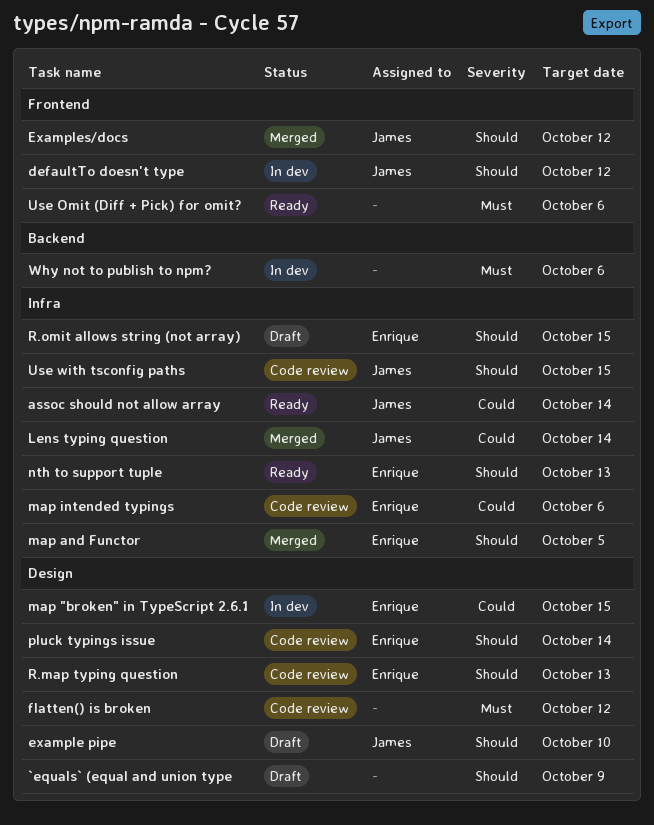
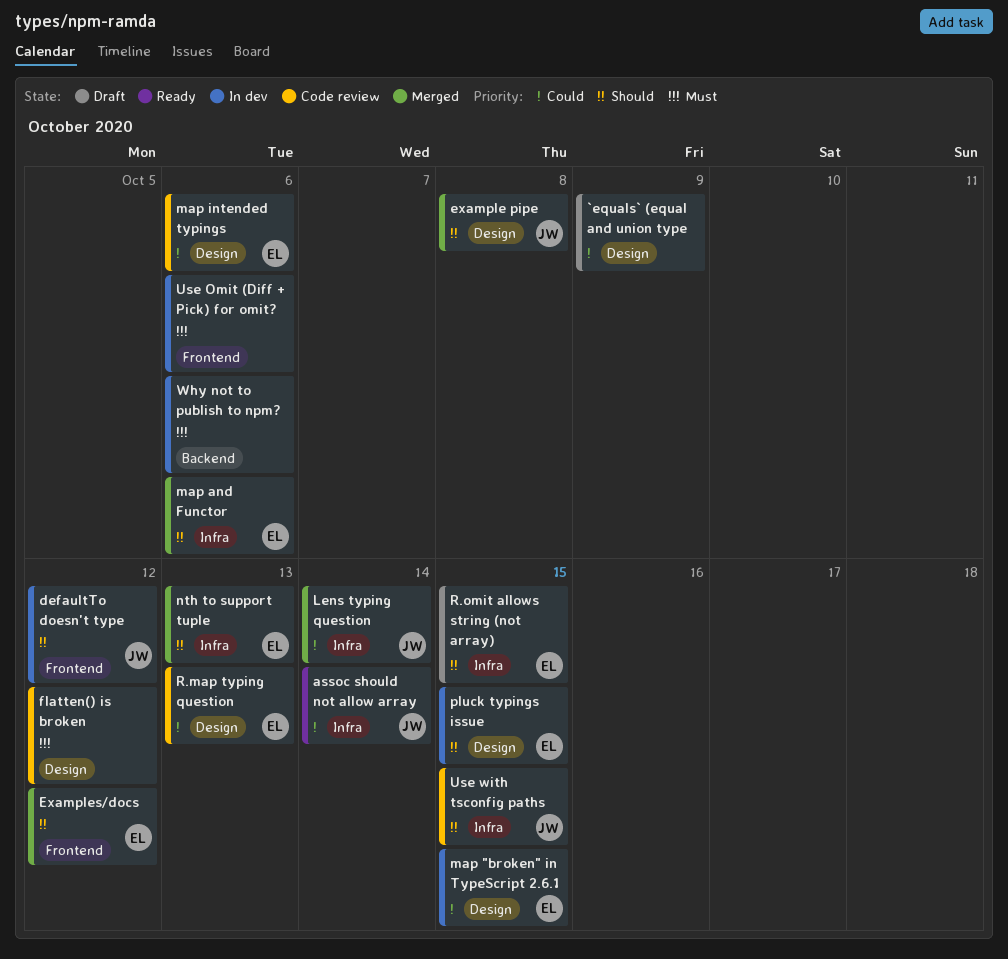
`equals` (equal and union type, priority: Should -> Could
example pipe, status: Draft -> Merged
example pipe, due: Oct 10 -> Oct 8
Examples/docs, owner: James -> Enrique
map and Functor, due: Oct 5 -> Oct 6
map intended typings, label: Infra -> Design
nth to support tuple, status: Ready -> Merged
pluck typings issue, status: Code review -> In dev
pluck typings issue, due: Oct 14 -> Oct 15
R.map typing question, priority: Should -> Could
Use Omit (Diff + Pick) for omit?, status: Ready -> In dev

